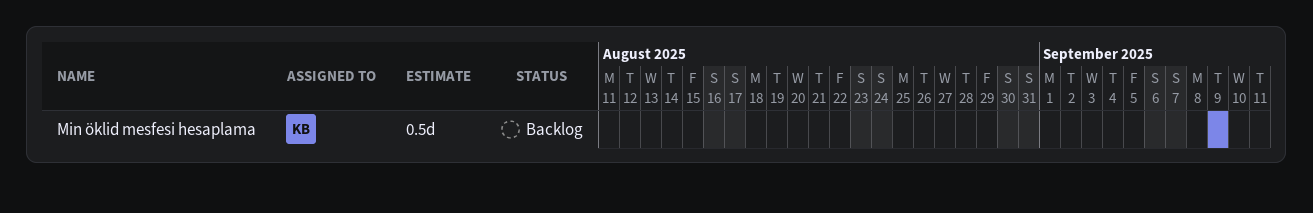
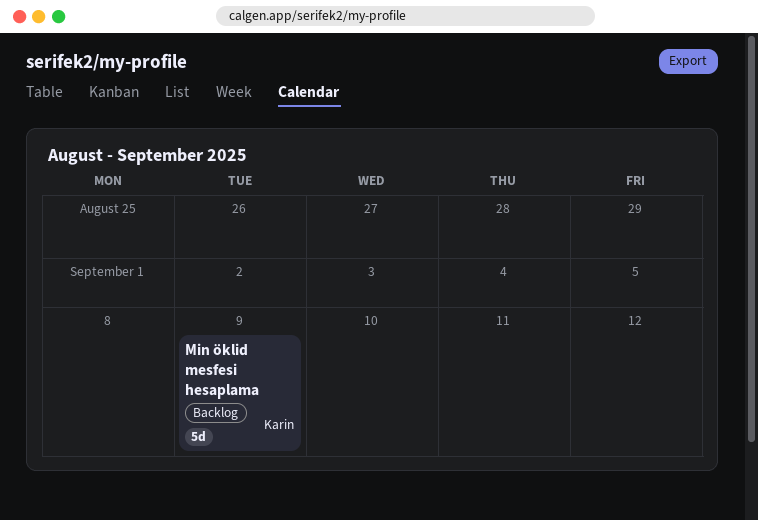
Min öklid mesfesi hesaplama, estimate: 0.5d -> 5d

